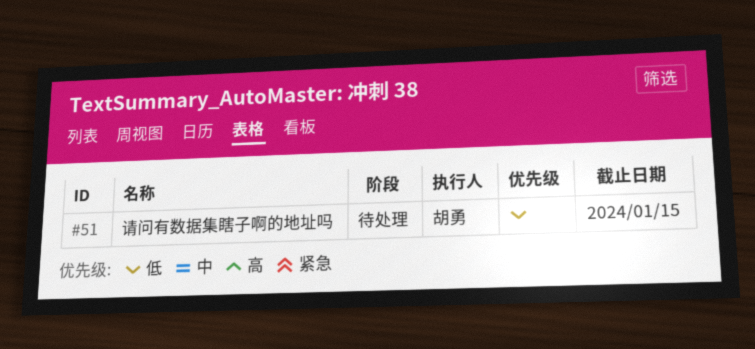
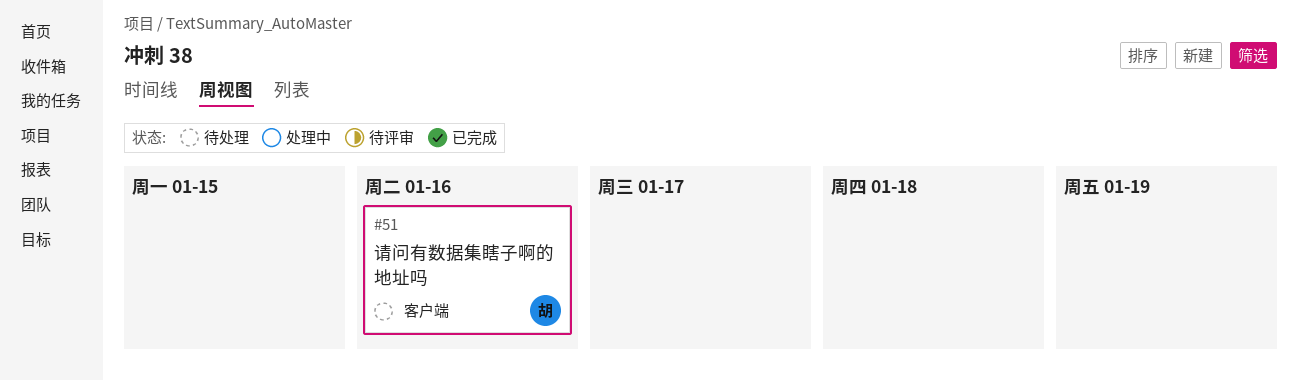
#51, due: Jan 15 -> Jan 16

